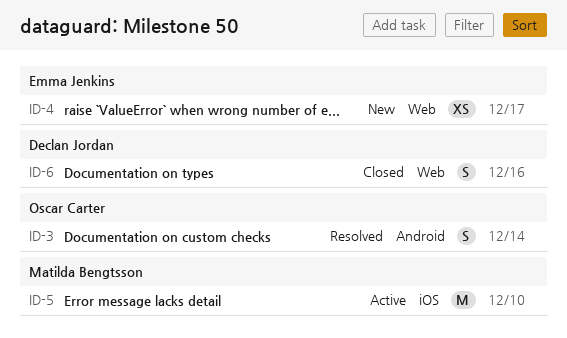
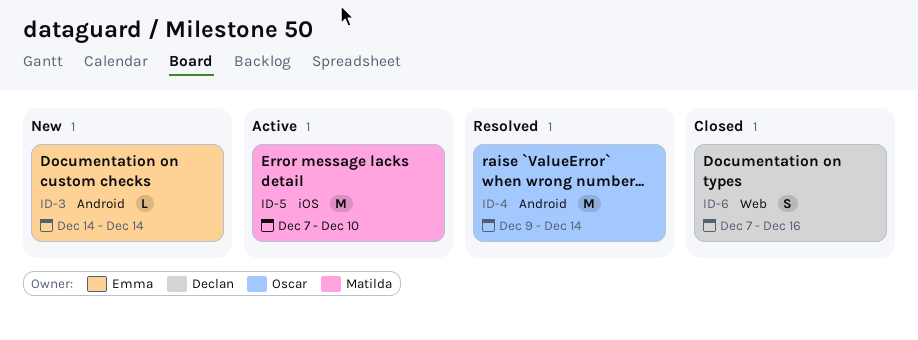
ID-3, status: Resolved -> New
ID-3, owner: Oscar Carter -> Emma Jenkins
ID-3, estimate: S -> L
ID-4, status: New -> Resolved
ID-4, owner: Emma Jenkins -> Oscar Carter
ID-4, label: Web -> Android
ID-4, estimate: XS -> M
ID-4, due: Dec 17 -> Dec 14

